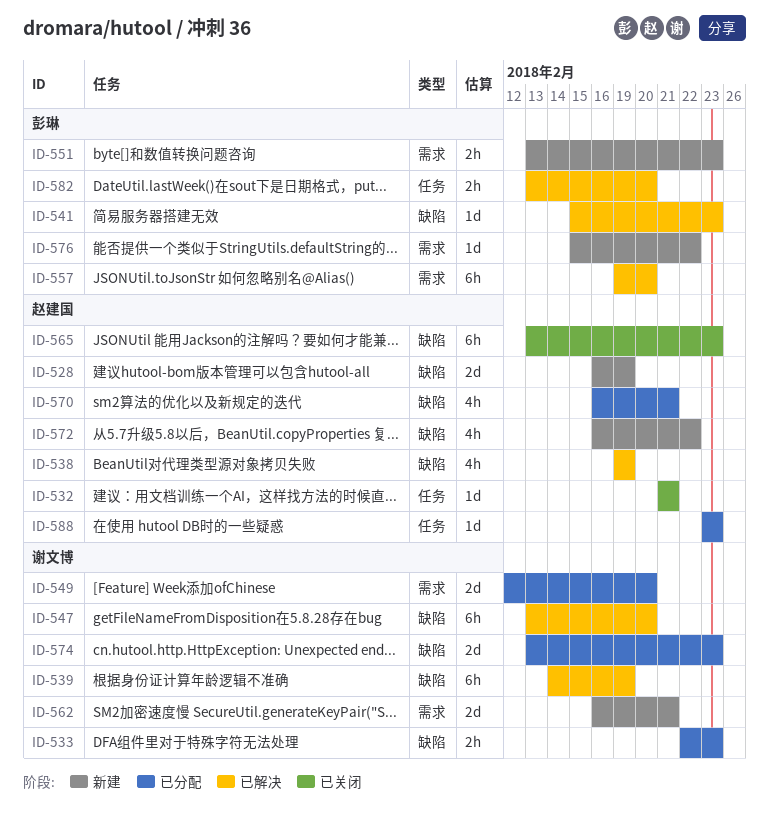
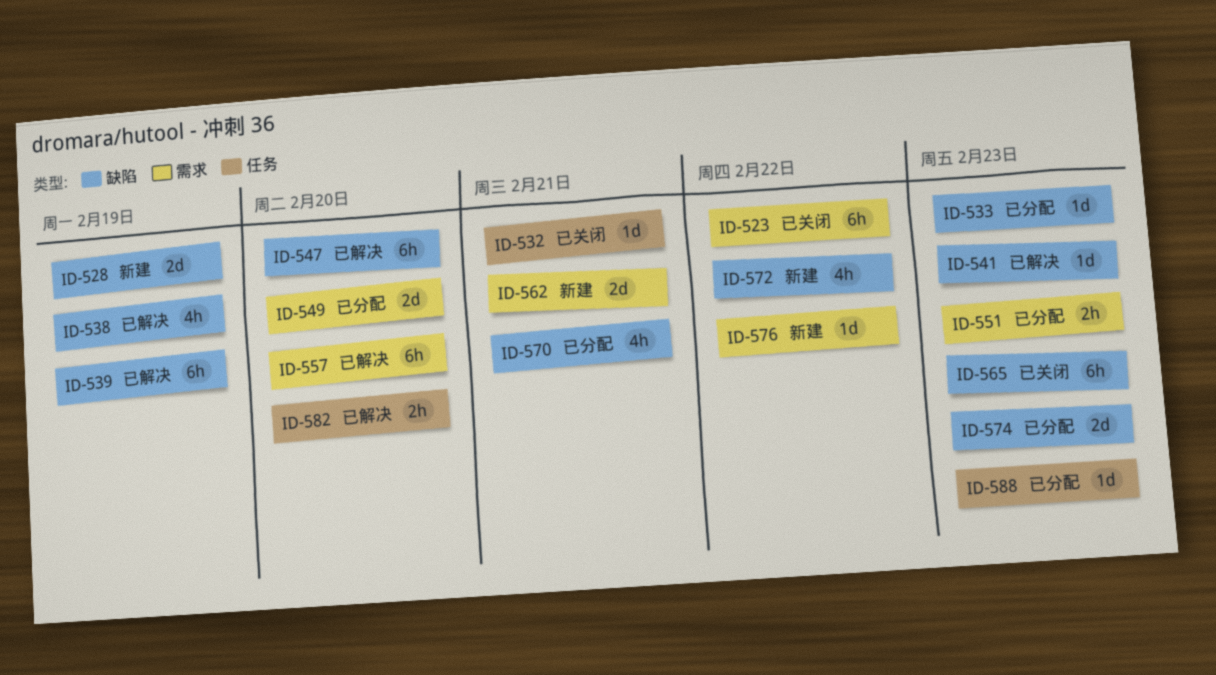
ID-523: none -> present
ID-533, estimate: 2h -> 1d
ID-551, status: 新建 -> 已分配

